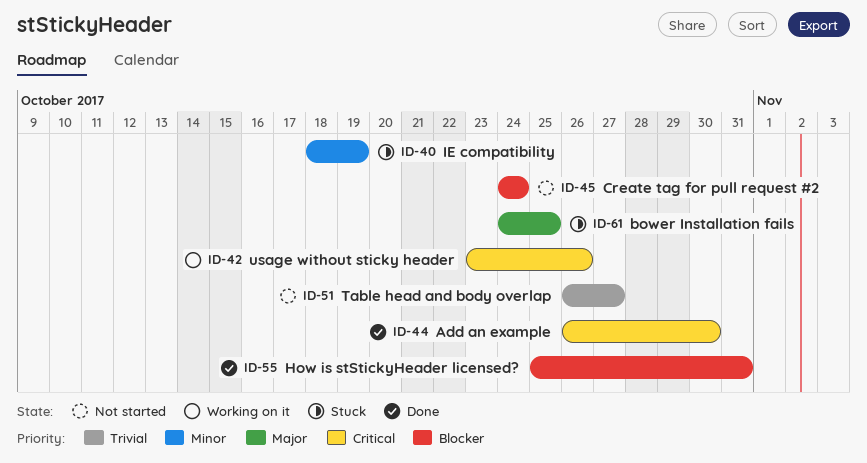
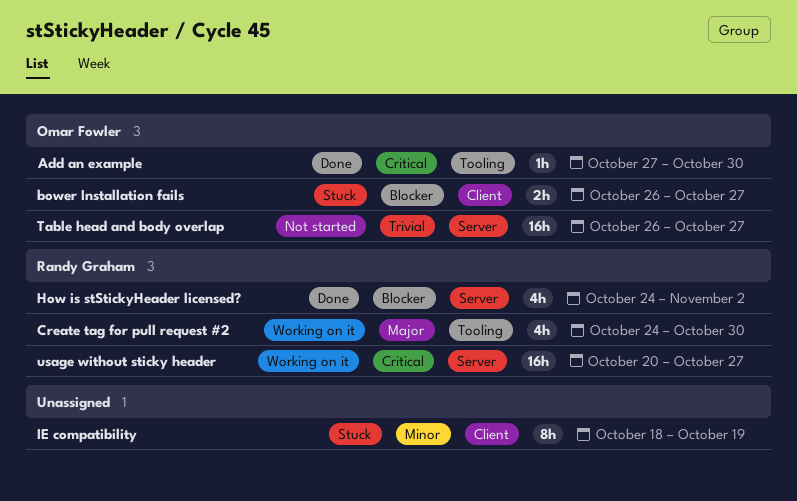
Add an example, start: Oct 26 -> Oct 27
bower Installation fails, priority: Major -> Blocker
bower Installation fails, start: Oct 24 -> Oct 26
bower Installation fails, due: Oct 25 -> Oct 27
Create tag for pull request #2, status: Not started -> Working on it
Create tag for pull request #2, priority: Blocker -> Major
Create tag for pull request #2, due: Oct 24 -> Oct 30
How is stStickyHeader licensed?, start: Oct 25 -> Oct 24
How is stStickyHeader licensed?, due: Oct 31 -> Nov 2
usage without sticky header, start: Oct 23 -> Oct 20
usage without sticky header, due: Oct 26 -> Oct 27

